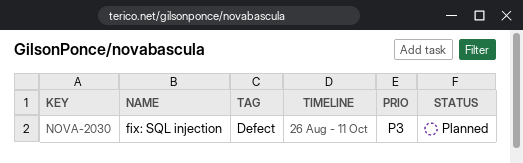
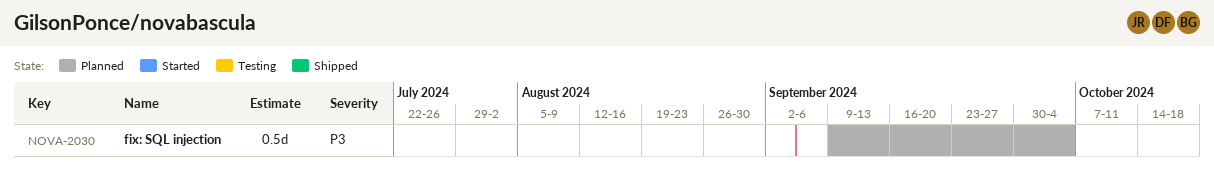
NOVA-2030, start: Aug 26 -> Sep 9
NOVA-2030, due: Oct 11 -> Oct 4

